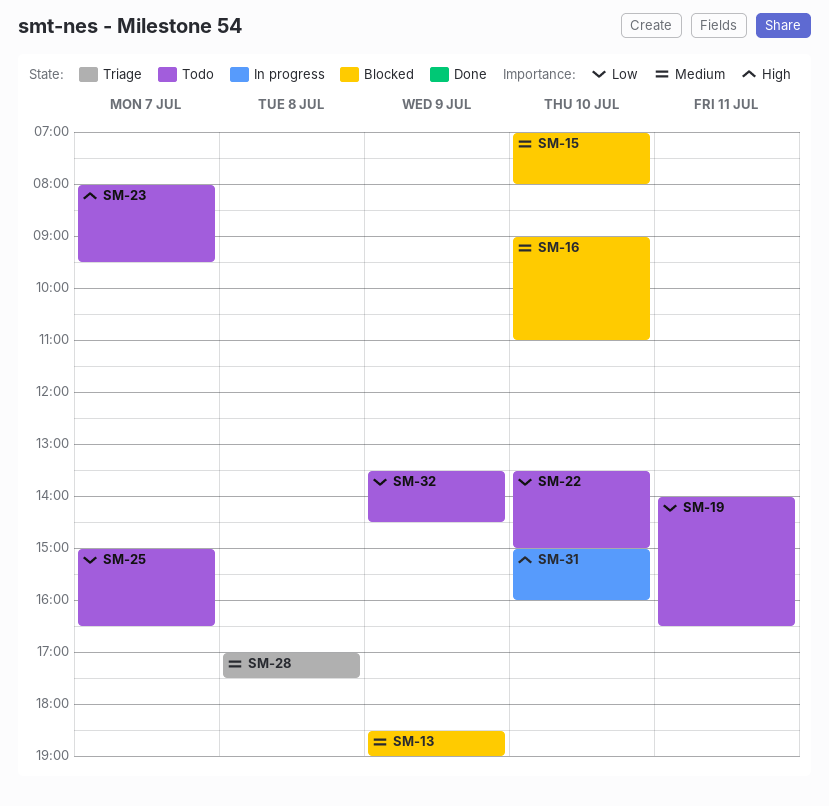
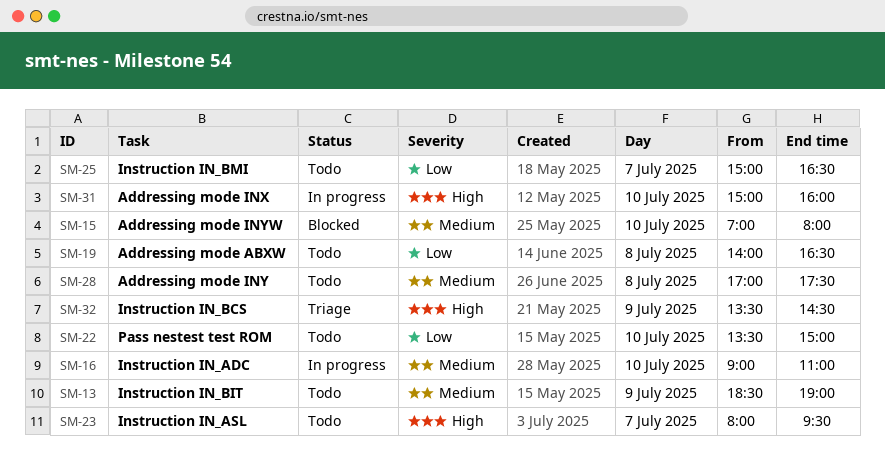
SM-13, status: Blocked -> Todo
SM-16, status: Blocked -> In progress
SM-19, day: Jul 11 -> Jul 8
SM-28, status: Triage -> Todo
SM-32, status: Todo -> Triage
SM-32, priority: Low -> High

